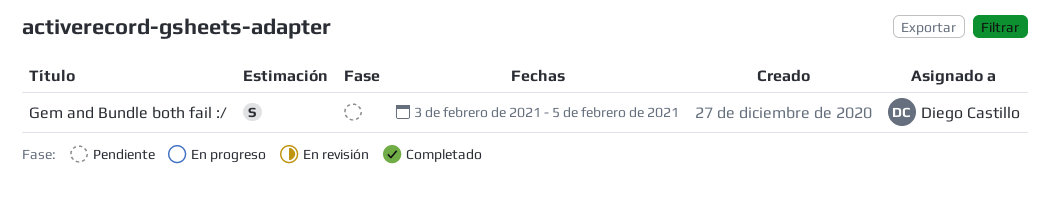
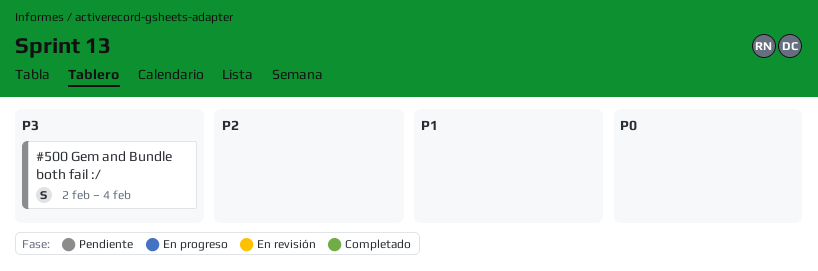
Gem and Bundle both fail :/, start: Feb 3 -> Feb 2
Gem and Bundle both fail :/, due: Feb 5 -> Feb 4

